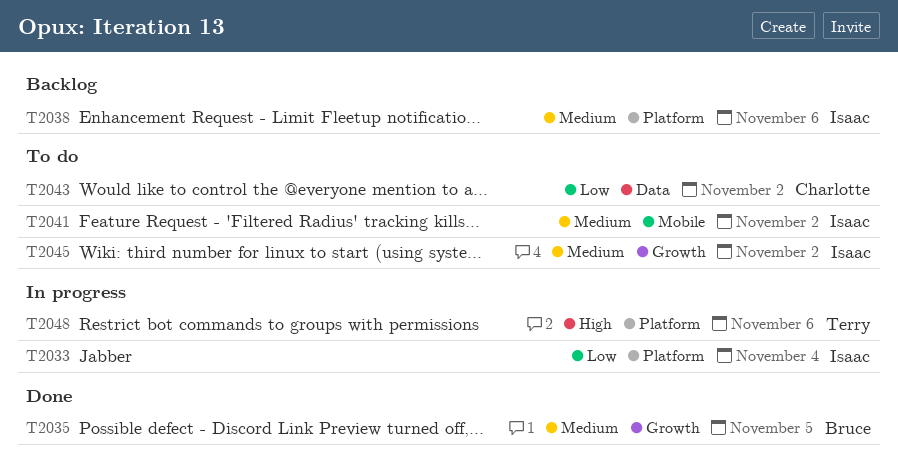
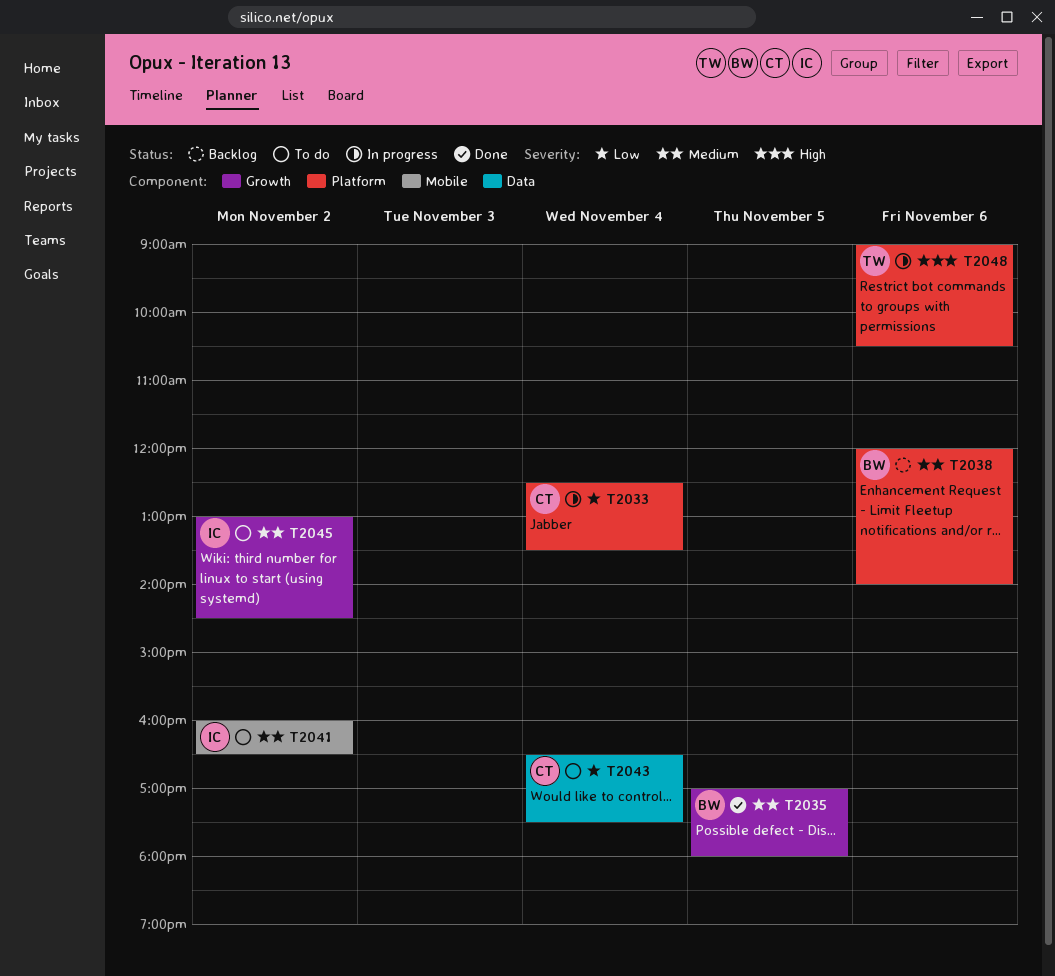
T2033, owner: Isaac -> Charlotte
T2038, owner: Isaac -> Bruce
T2043, day: Nov 2 -> Nov 4

